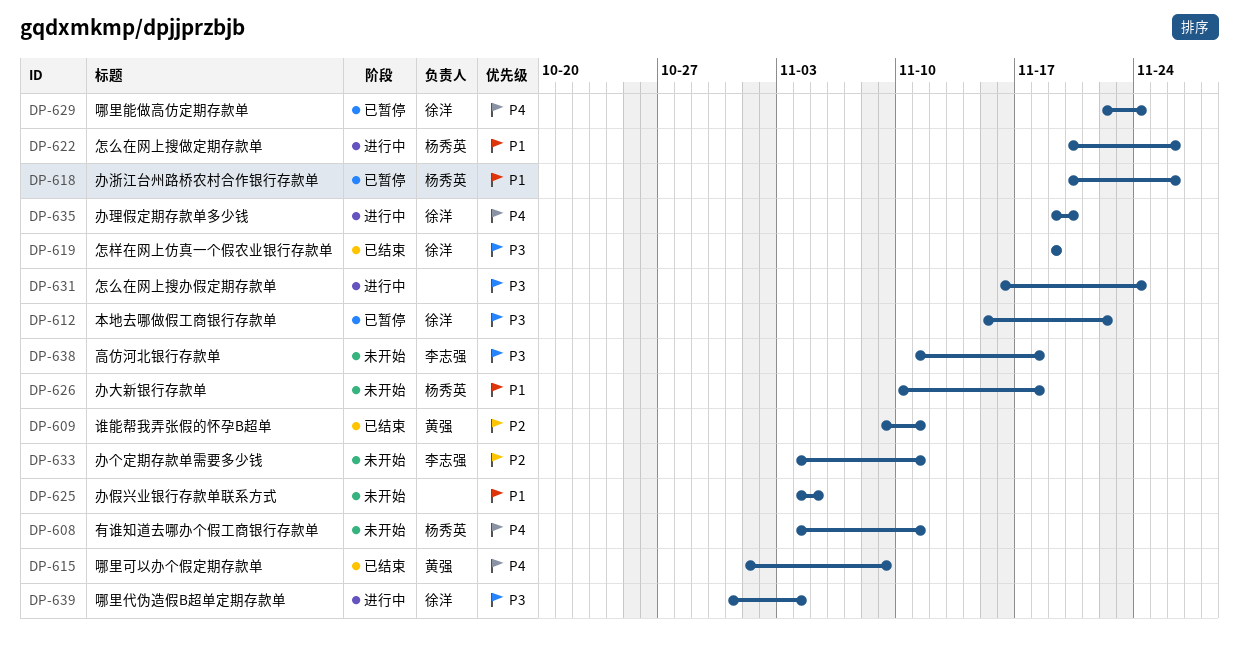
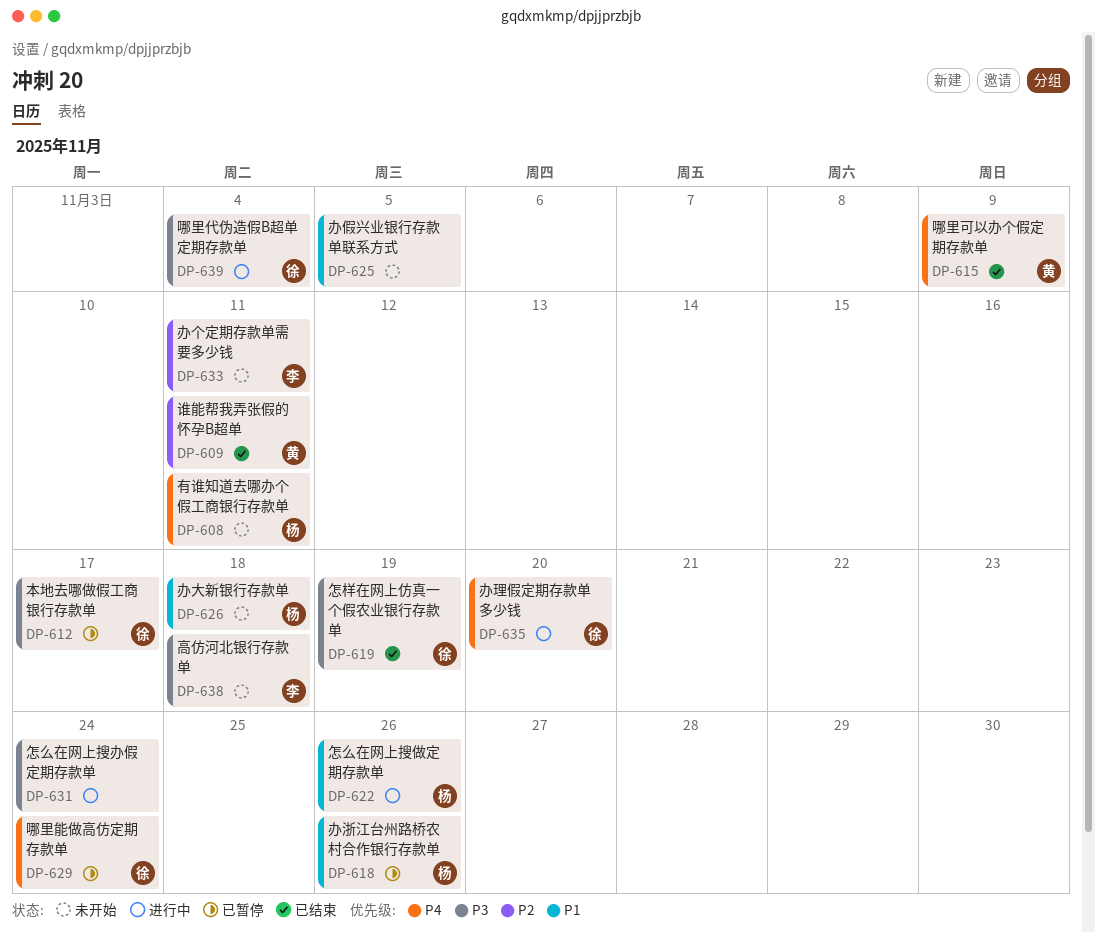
DP-612, due: Nov 22 -> Nov 17

